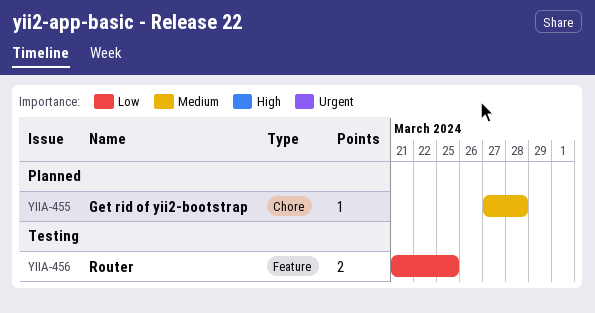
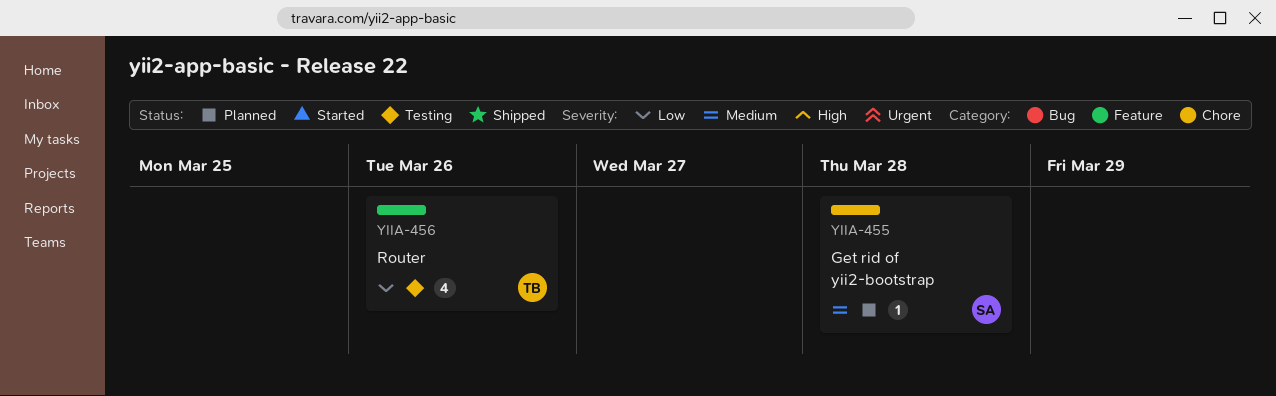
YIIA-456, estimate: 2 -> 4
YIIA-456, due: Mar 25 -> Mar 26

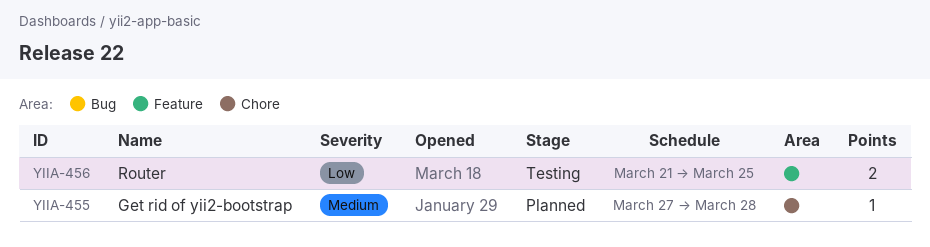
YIIA-456, estimate: 4 -> 2
YIIA-456, due: Mar 26 -> Mar 25

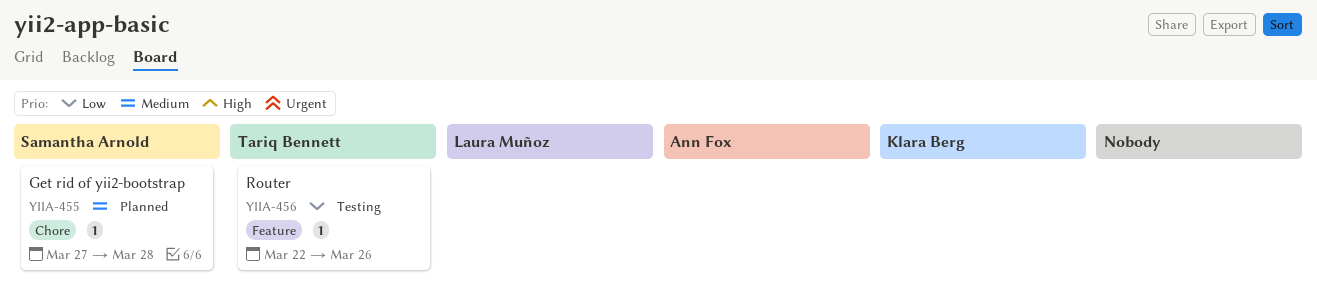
YIIA-456, estimate: 2 -> 1
YIIA-456, start: Mar 21 -> Mar 22
YIIA-456, due: Mar 25 -> Mar 26

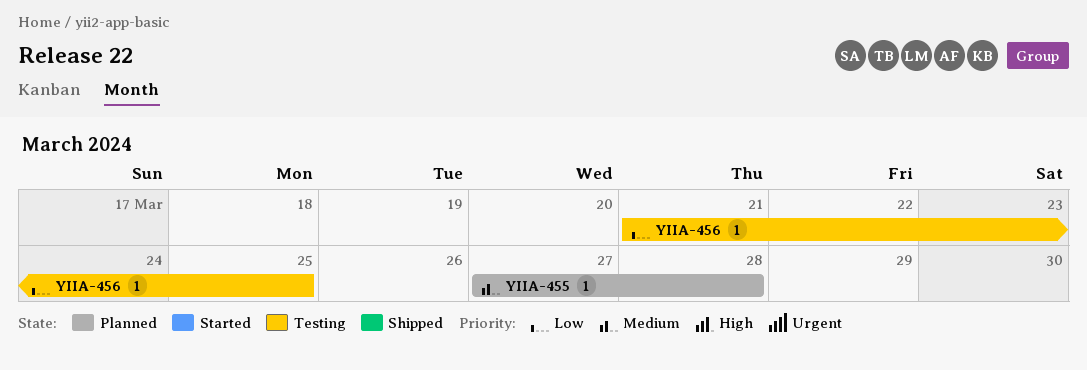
YIIA-456, start: Mar 22 -> Mar 21
YIIA-456, due: Mar 26 -> Mar 25

